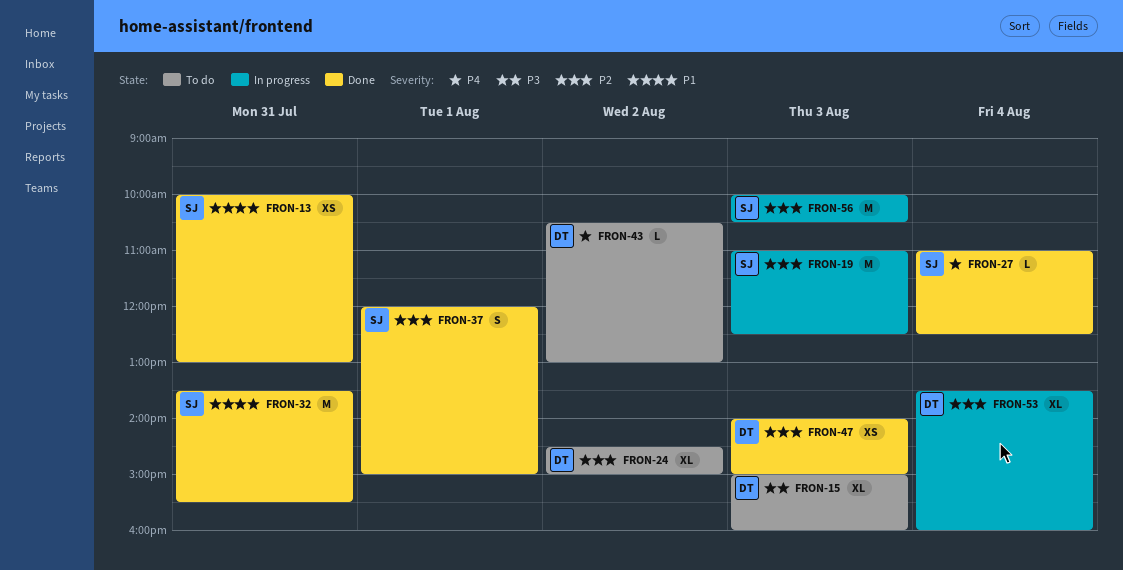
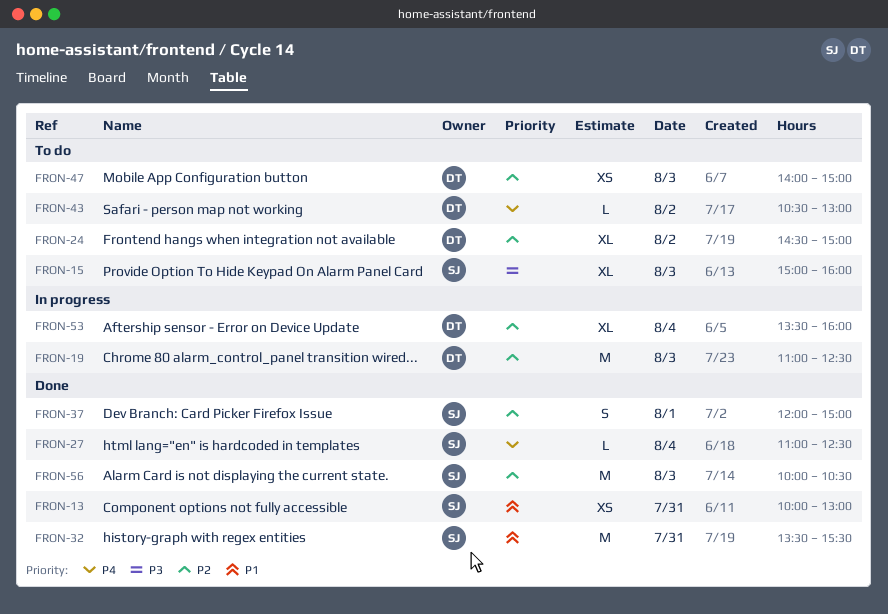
FRON-15, owner: DT -> SJ
FRON-19, owner: SJ -> DT
FRON-47, status: Done -> To do
FRON-56, status: In progress -> Done

